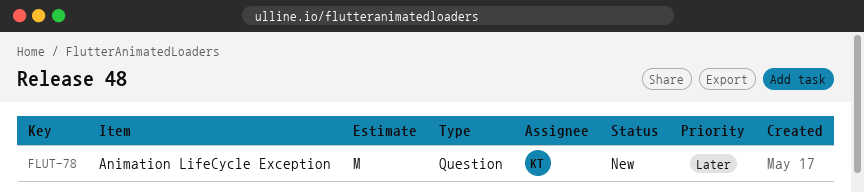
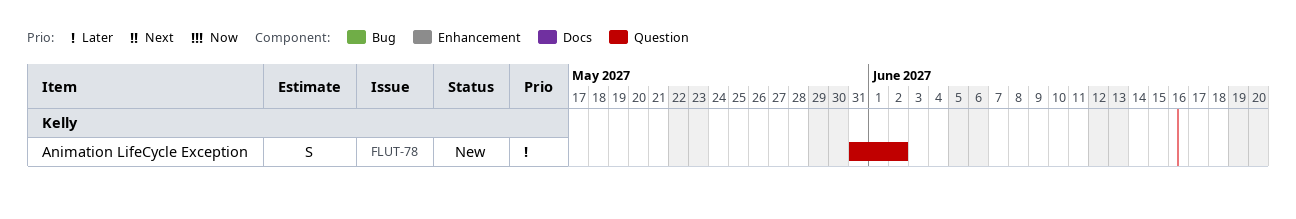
FLUT-78, estimate: M -> S

